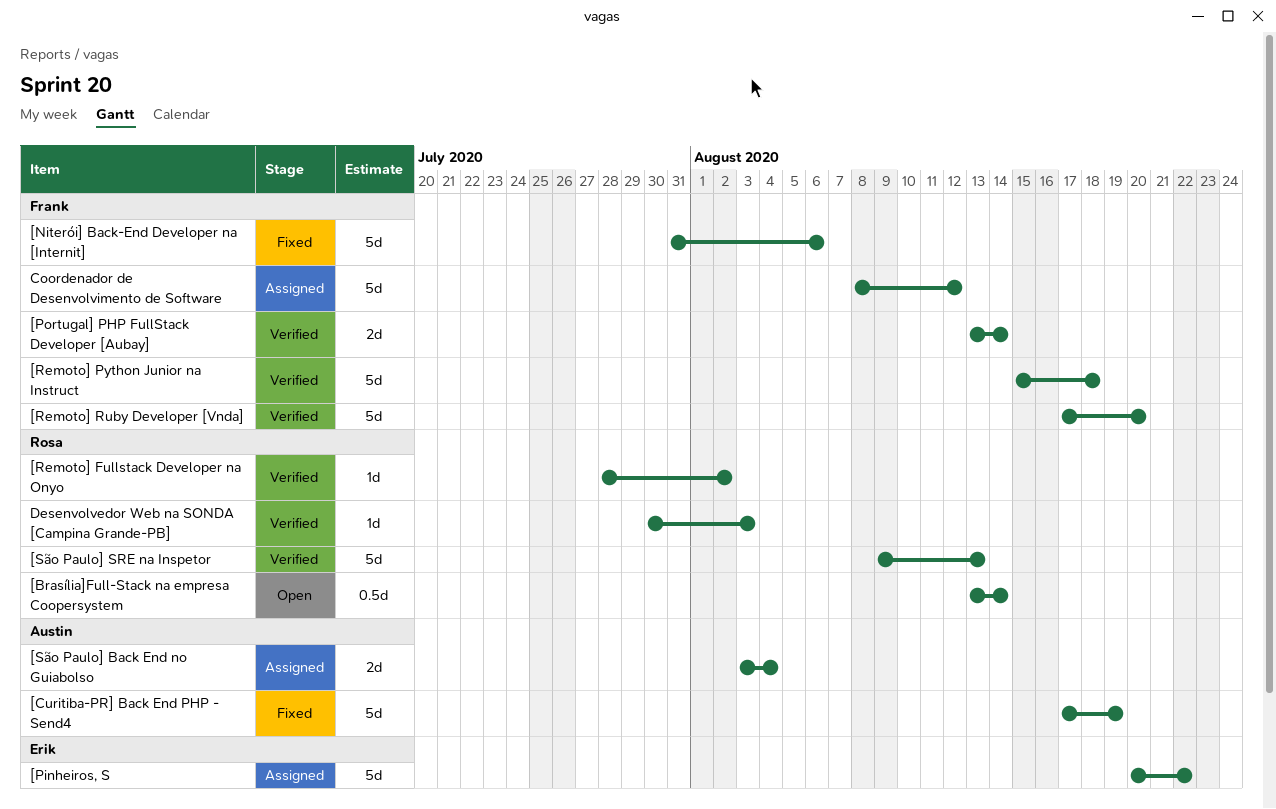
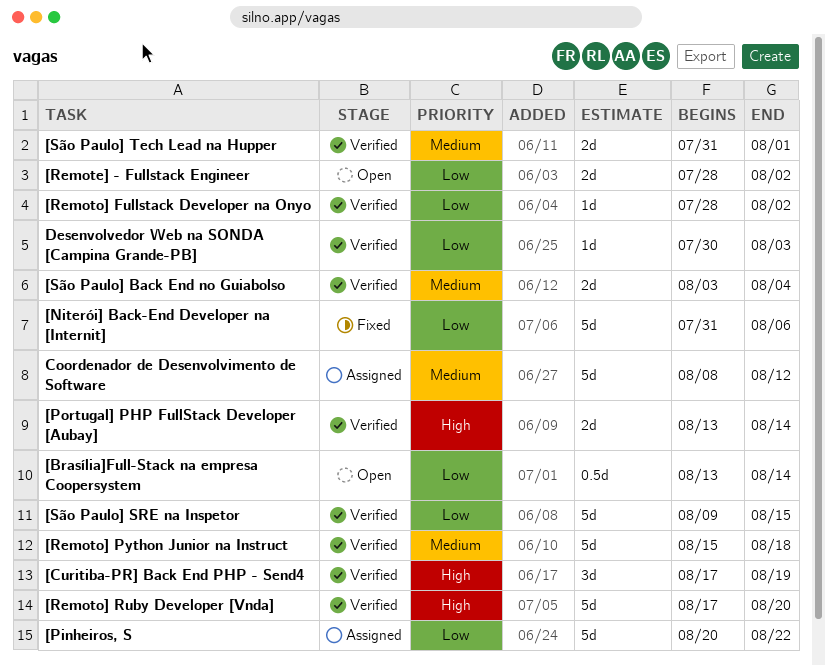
[Curitiba-PR] Back End PHP - Send4, status: Fixed -> Verified
[Curitiba-PR] Back End PHP - Send4, estimate: 5d -> 3d
[Remote] - Fullstack Engineer: none -> present
[São Paulo] Back End no Guiabolso, status: Assigned -> Verified
[São Paulo] SRE na Inspetor, due: Aug 13 -> Aug 15
[São Paulo] Tech Lead na Hupper: none -> present

